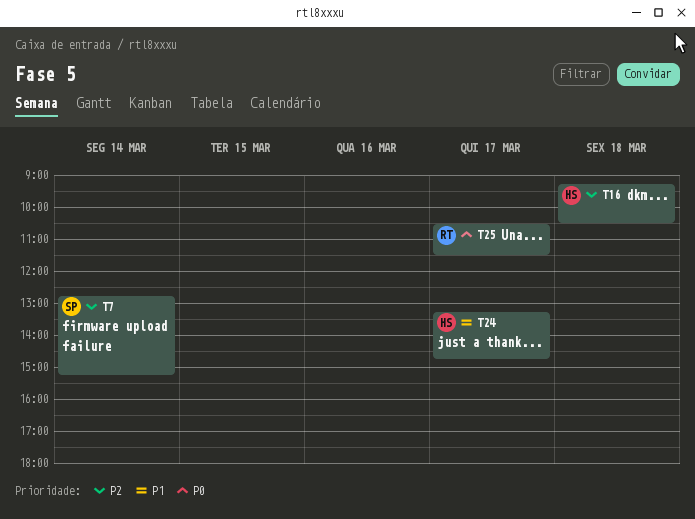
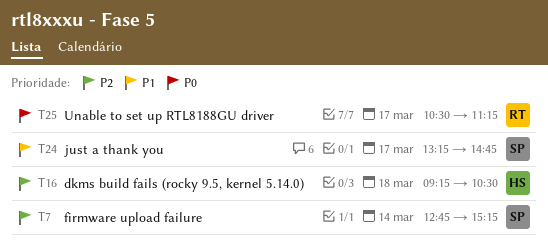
T24, owner: HS -> SP
T25, ends: 11:30 -> 11:15

